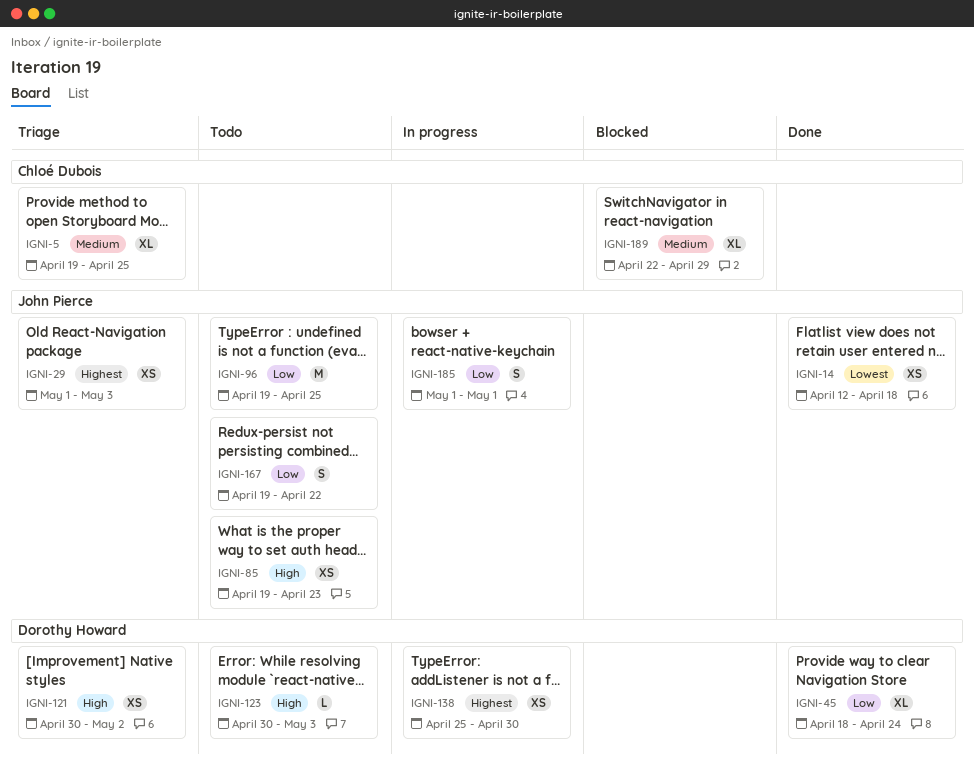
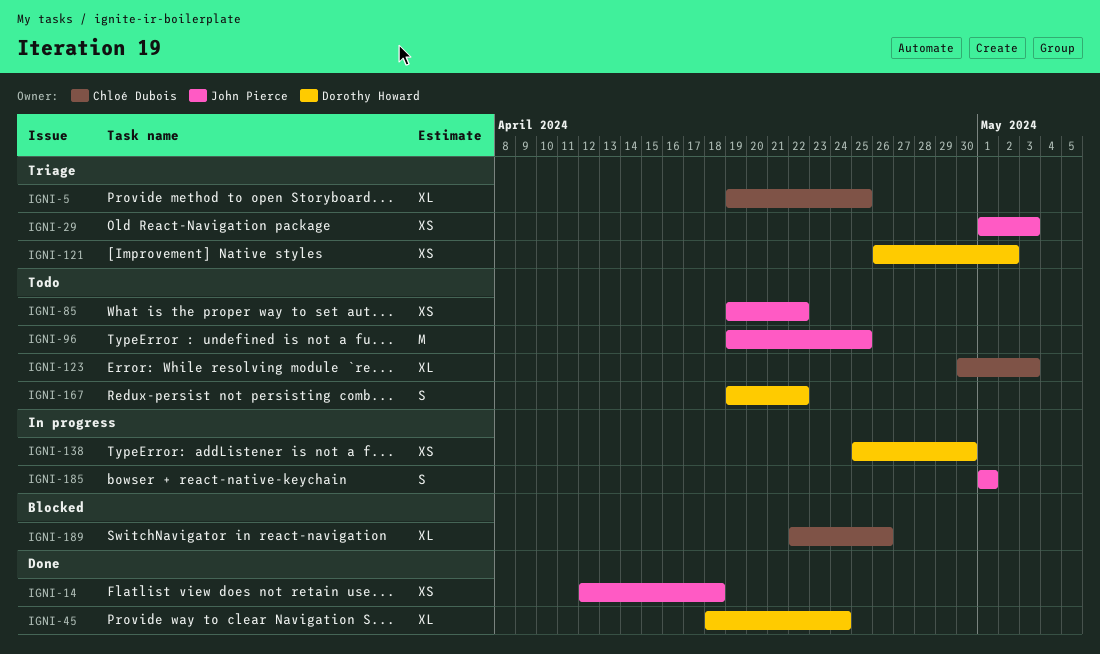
IGNI-85, due: Apr 23 -> Apr 22
IGNI-121, start: Apr 30 -> Apr 26
IGNI-123, owner: Dorothy Howard -> Chloé Dubois
IGNI-123, estimate: L -> XL
IGNI-167, owner: John Pierce -> Dorothy Howard
IGNI-189, due: Apr 29 -> Apr 26

